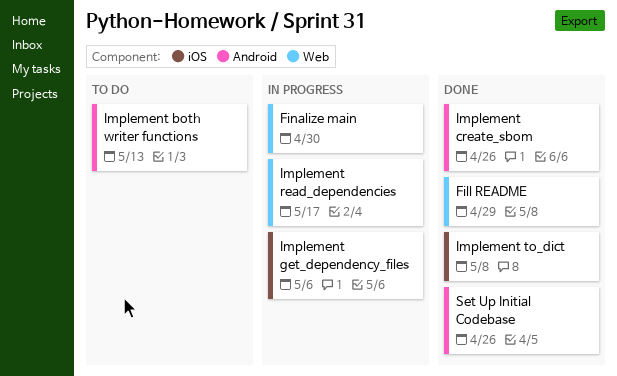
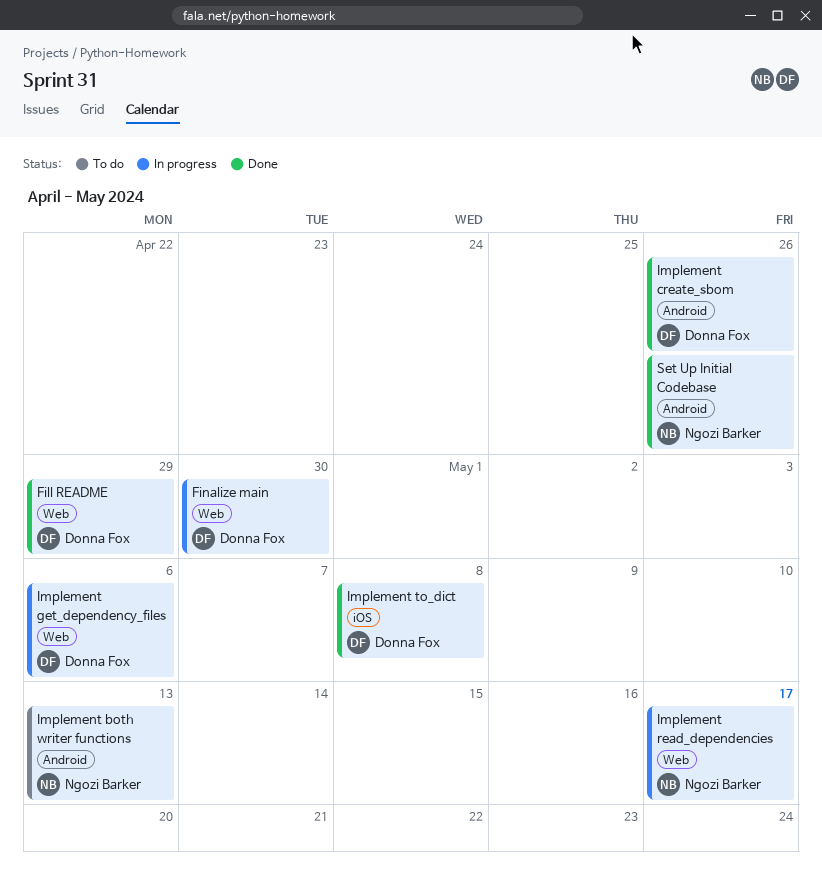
Implement get_dependency_files, label: iOS -> Web

